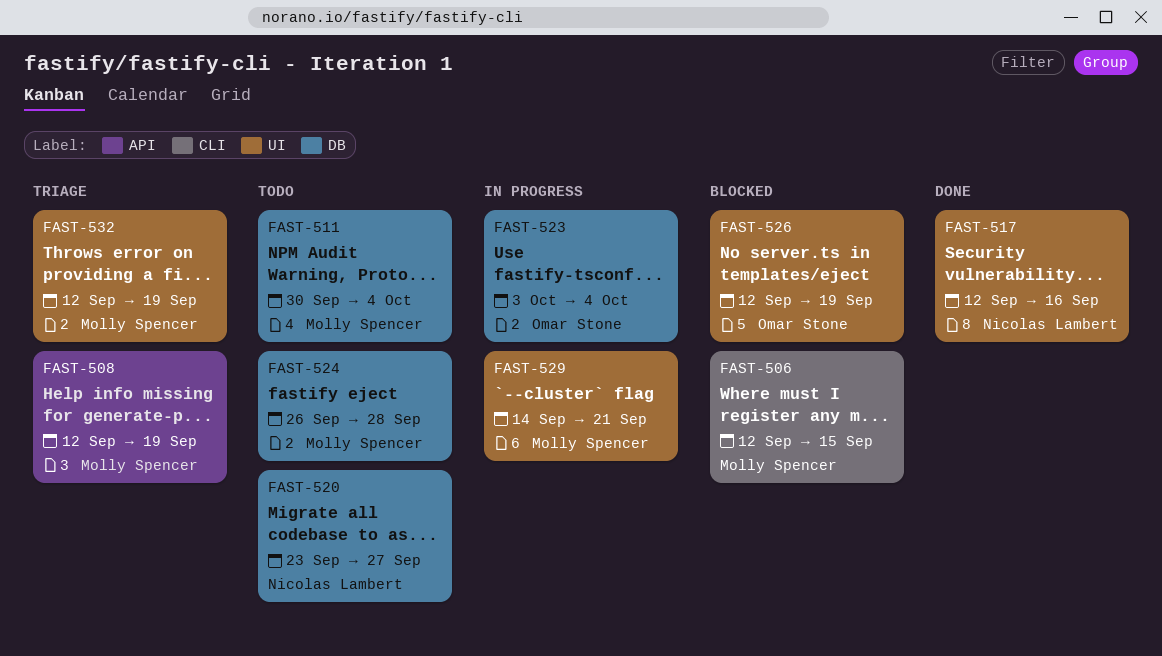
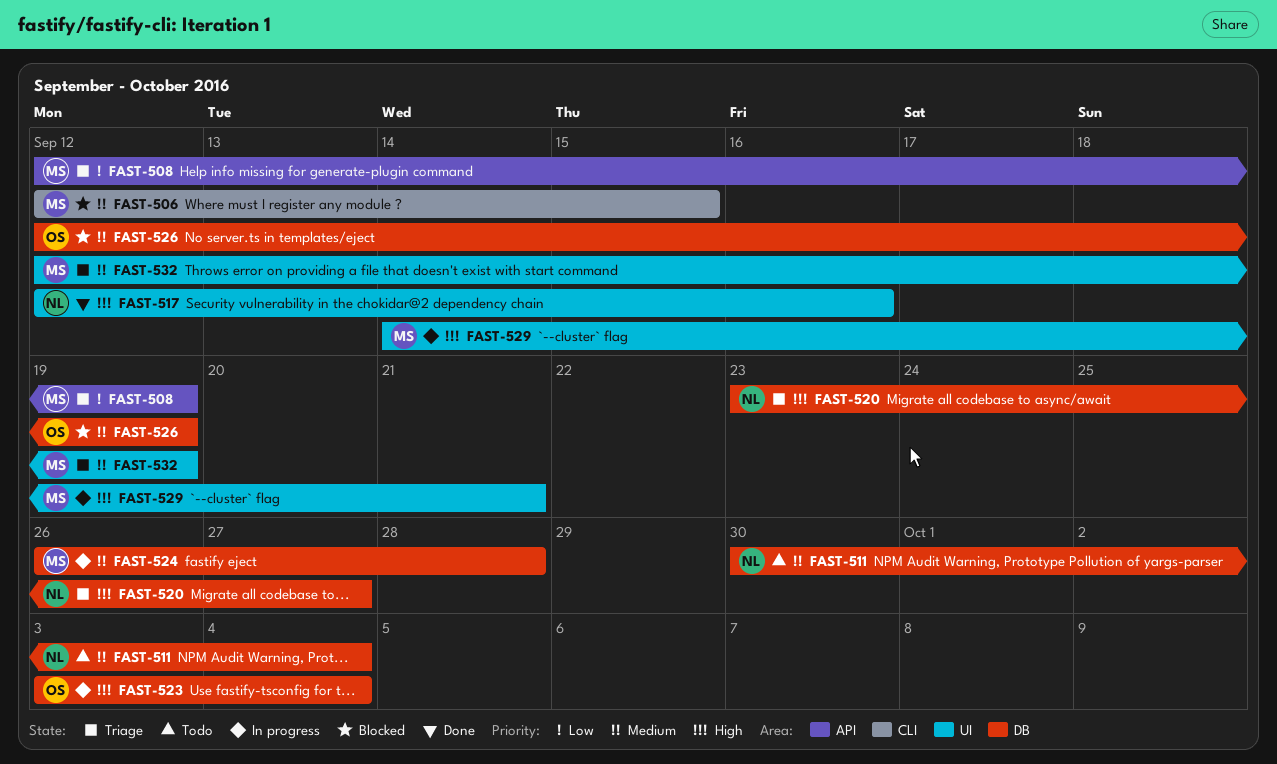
FAST-511, owner: Molly Spencer -> Nicolas Lambert
FAST-520, status: Todo -> Triage
FAST-524, status: Todo -> In progress
FAST-526, label: UI -> DB

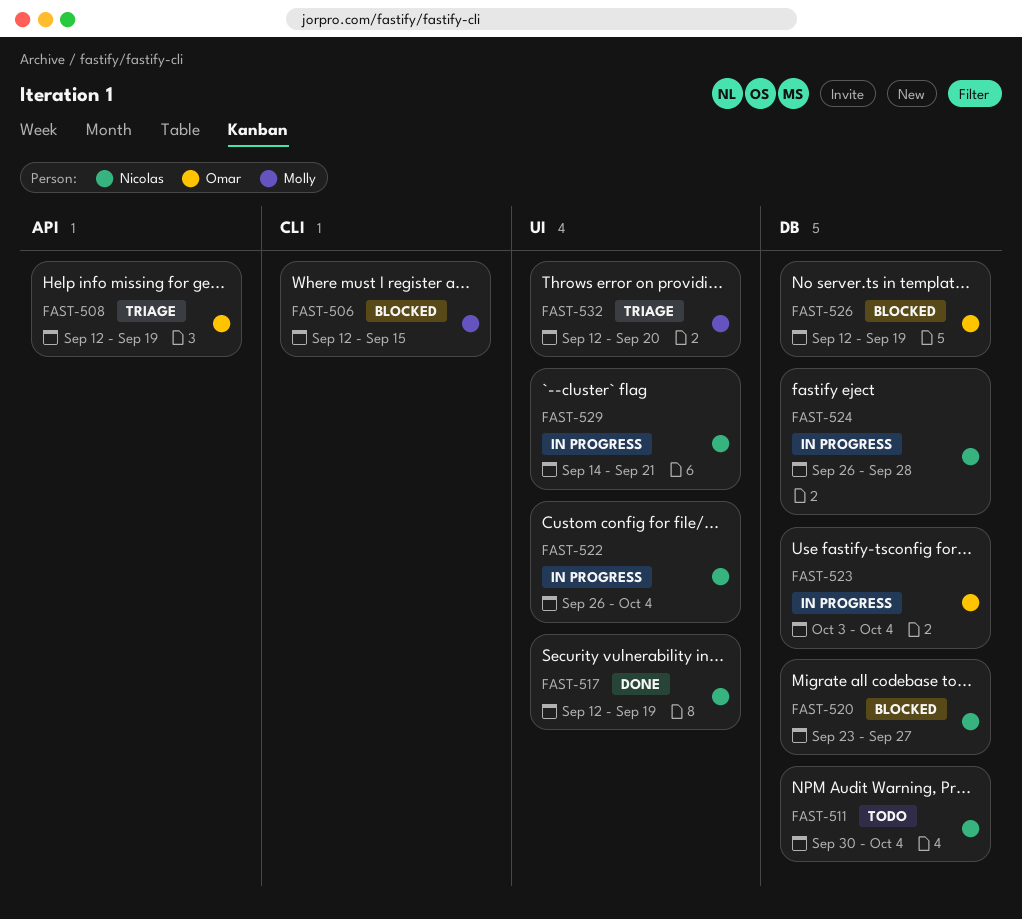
FAST-508, owner: Molly -> Omar
FAST-517, due: Sep 16 -> Sep 19
FAST-520, status: Triage -> Blocked
FAST-522: none -> present
FAST-524, owner: Molly -> Nicolas
FAST-529, owner: Molly -> Nicolas
FAST-532, due: Sep 19 -> Sep 20

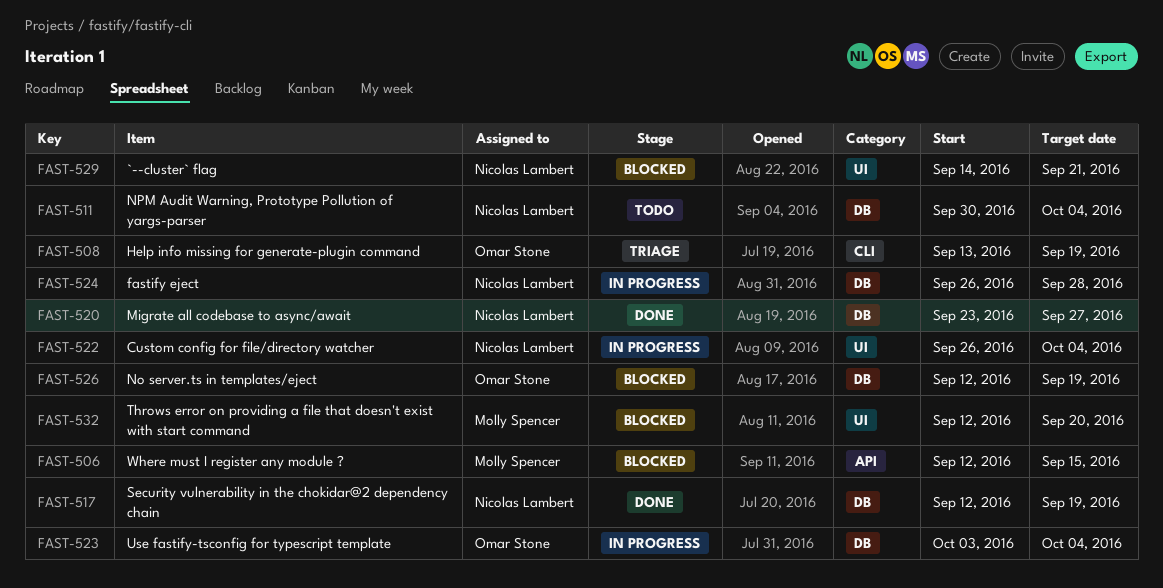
FAST-506, label: CLI -> API
FAST-508, label: API -> CLI
FAST-508, start: Sep 12 -> Sep 13
FAST-517, label: UI -> DB
FAST-520, status: Blocked -> Done
FAST-529, status: In progress -> Blocked
FAST-532, status: Triage -> Blocked

